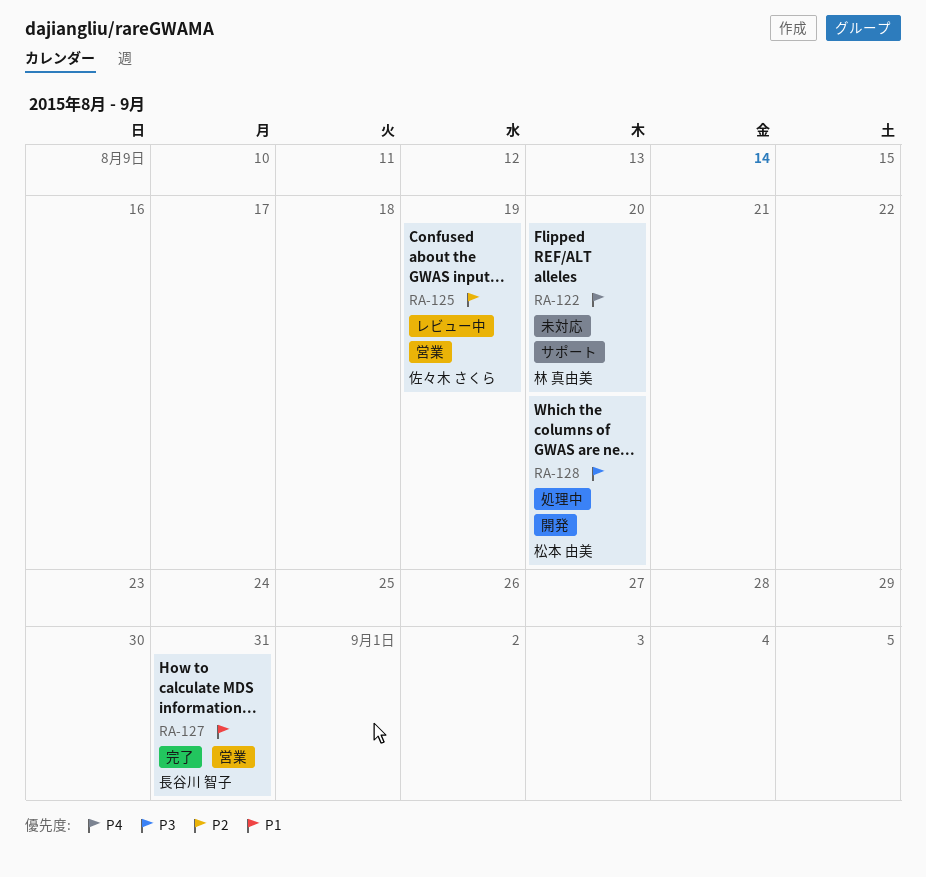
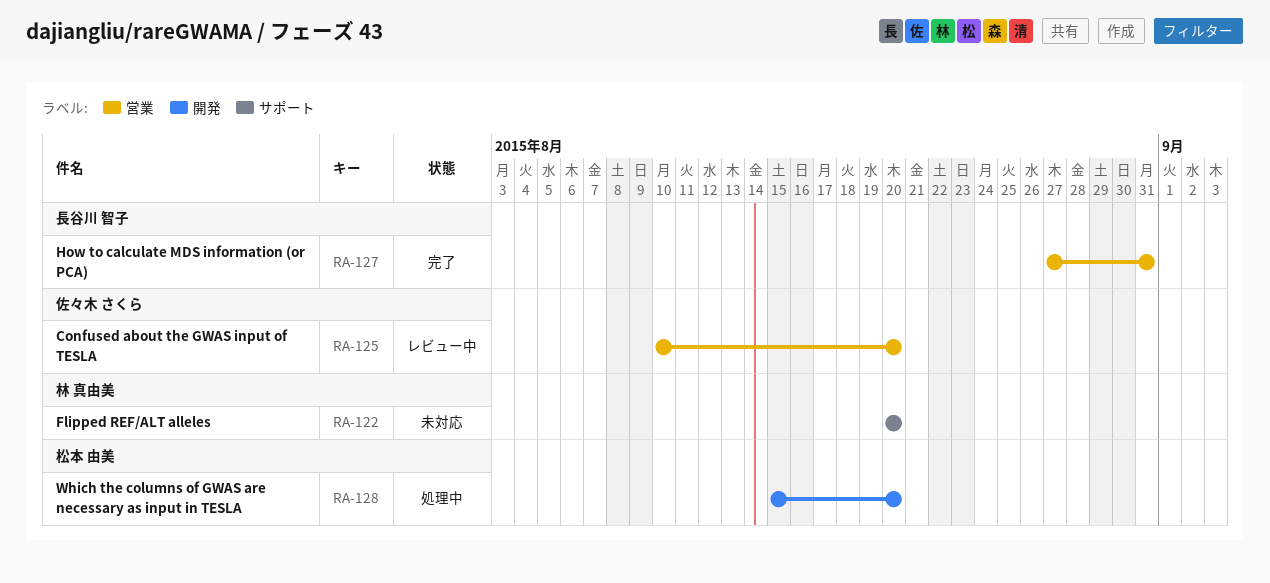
RA-125, due: Aug 19 -> Aug 20

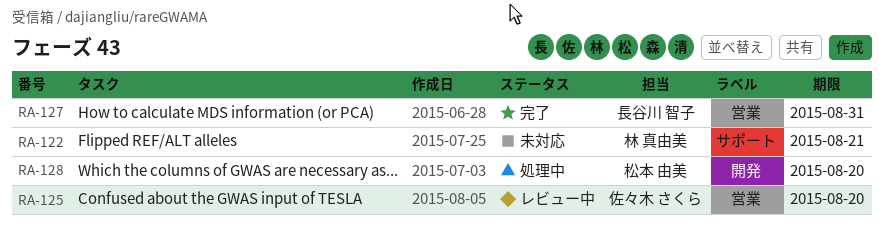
RA-122, due: Aug 20 -> Aug 21

